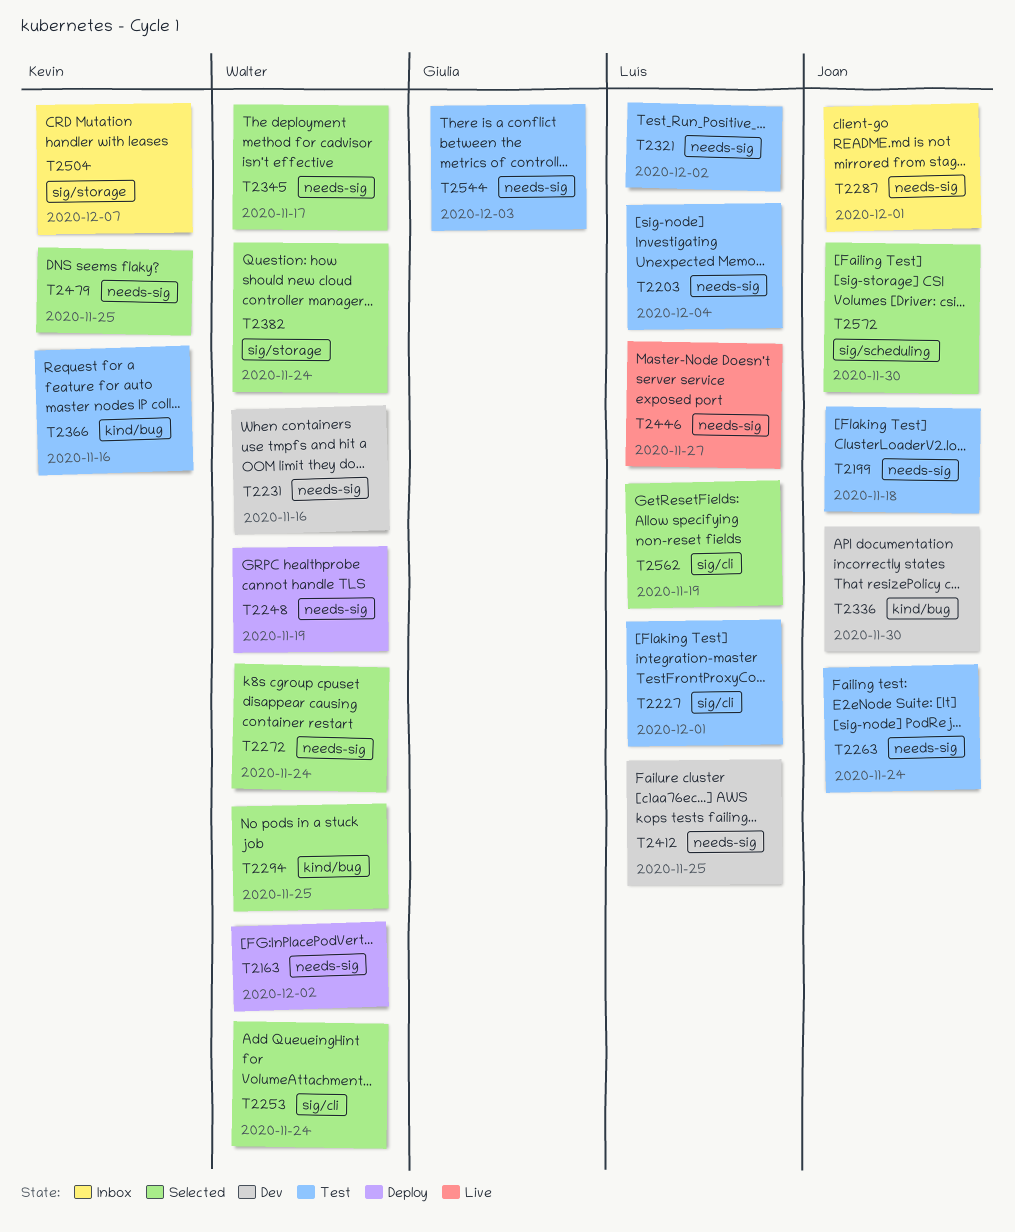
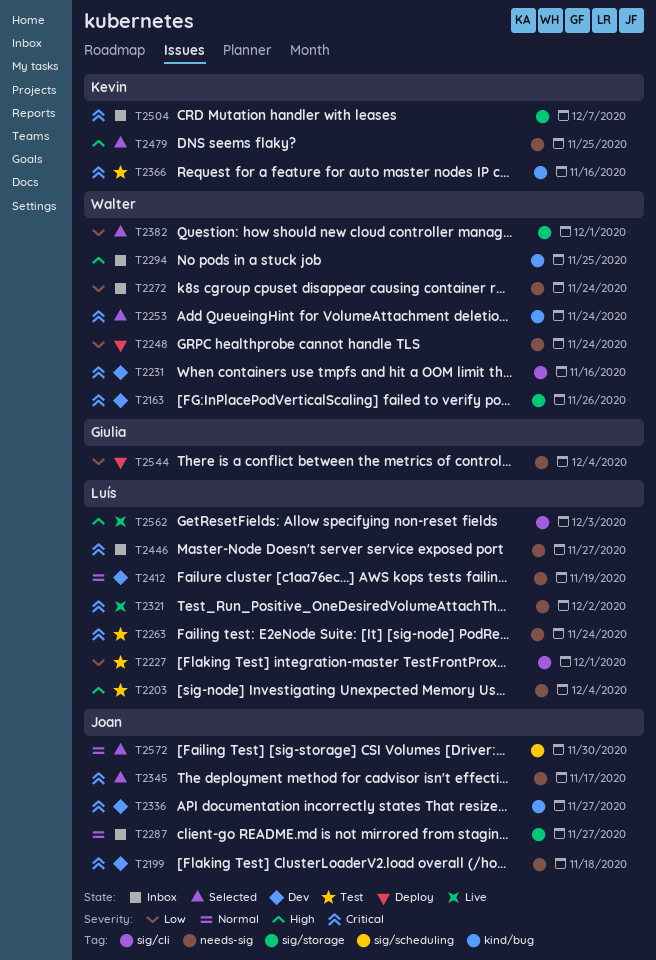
T2163, status: Deploy -> Dev
T2163, label: needs-sig -> sig/storage
T2163, due: Dec 2 -> Nov 26
T2199, status: Test -> Dev
T2231, label: needs-sig -> sig/cli
T2248, due: Nov 19 -> Nov 24
T2253, label: sig/cli -> kind/bug
T2263, owner: Joan -> Luís
T2272, status: Selected -> Inbox
T2287, label: needs-sig -> sig/storage
T2287, due: Dec 1 -> Nov 27
T2294, status: Selected -> Inbox
T2321, status: Test -> Live
T2336, due: Nov 30 -> Nov 27
T2345, owner: Walter -> Joan
T2382, due: Nov 24 -> Dec 1
T2412, due: Nov 25 -> Nov 19
T2446, status: Live -> Inbox
T2544, status: Test -> Deploy
T2544, due: Dec 3 -> Dec 4
T2562, status: Selected -> Live
T2562, due: Nov 19 -> Dec 3

